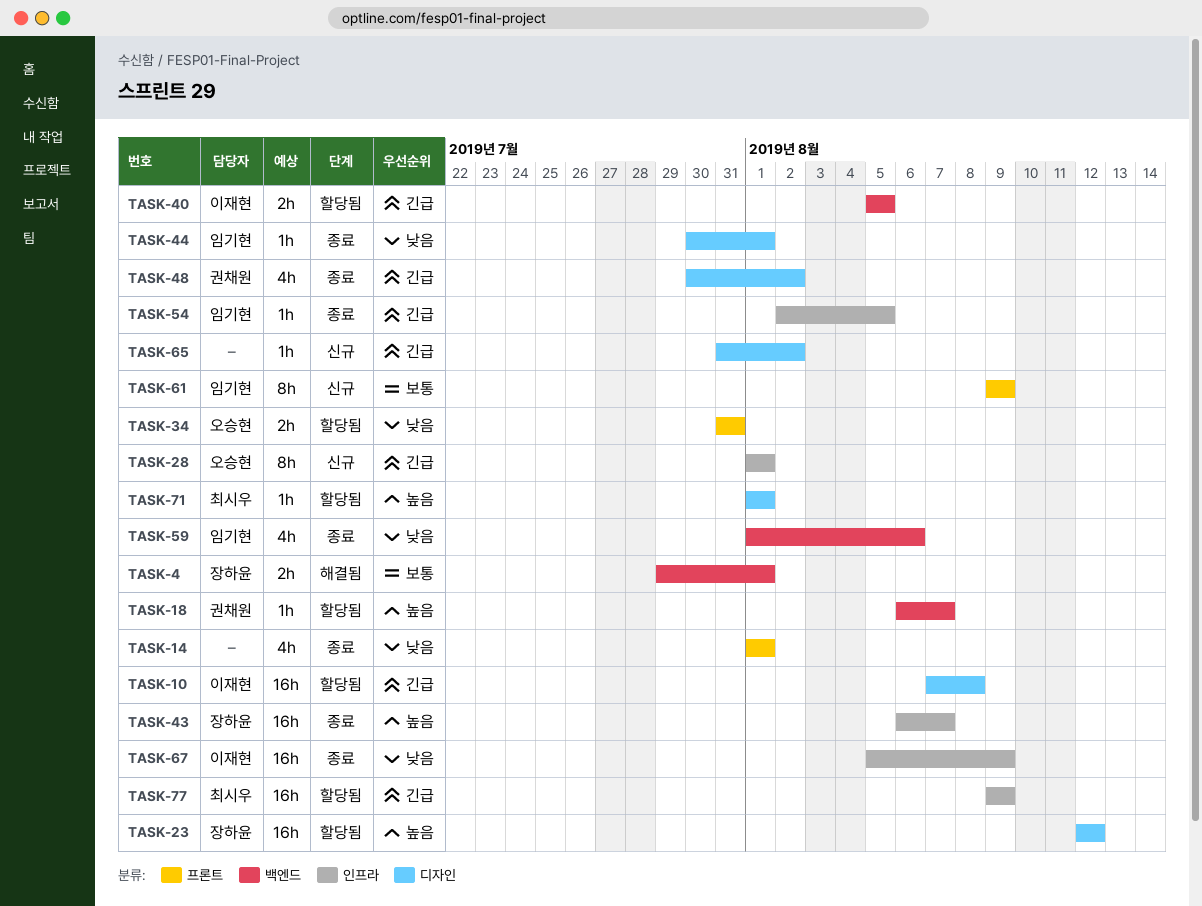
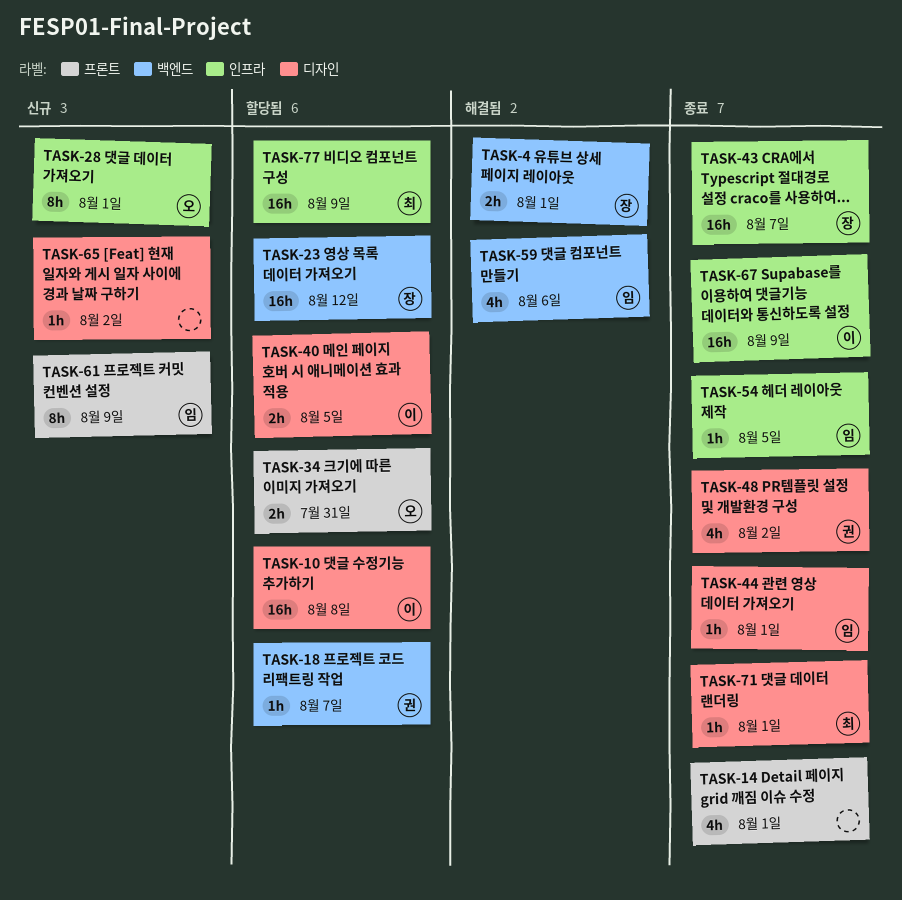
TASK-23, label: 디자인 -> 백엔드
TASK-40, label: 백엔드 -> 디자인
TASK-59, status: 종료 -> 해결됨
TASK-71, status: 할당됨 -> 종료

